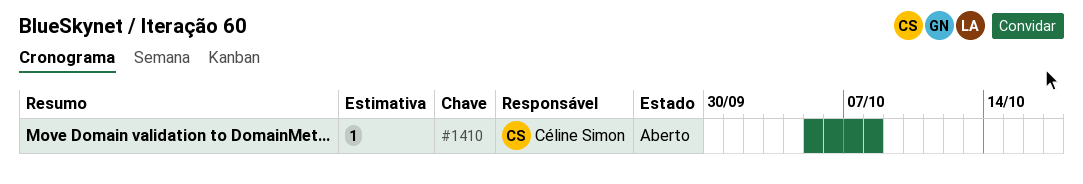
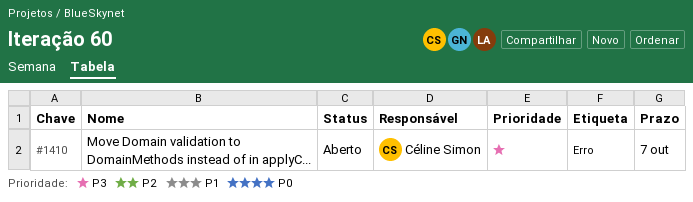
#1410, due: Oct 8 -> Oct 7

